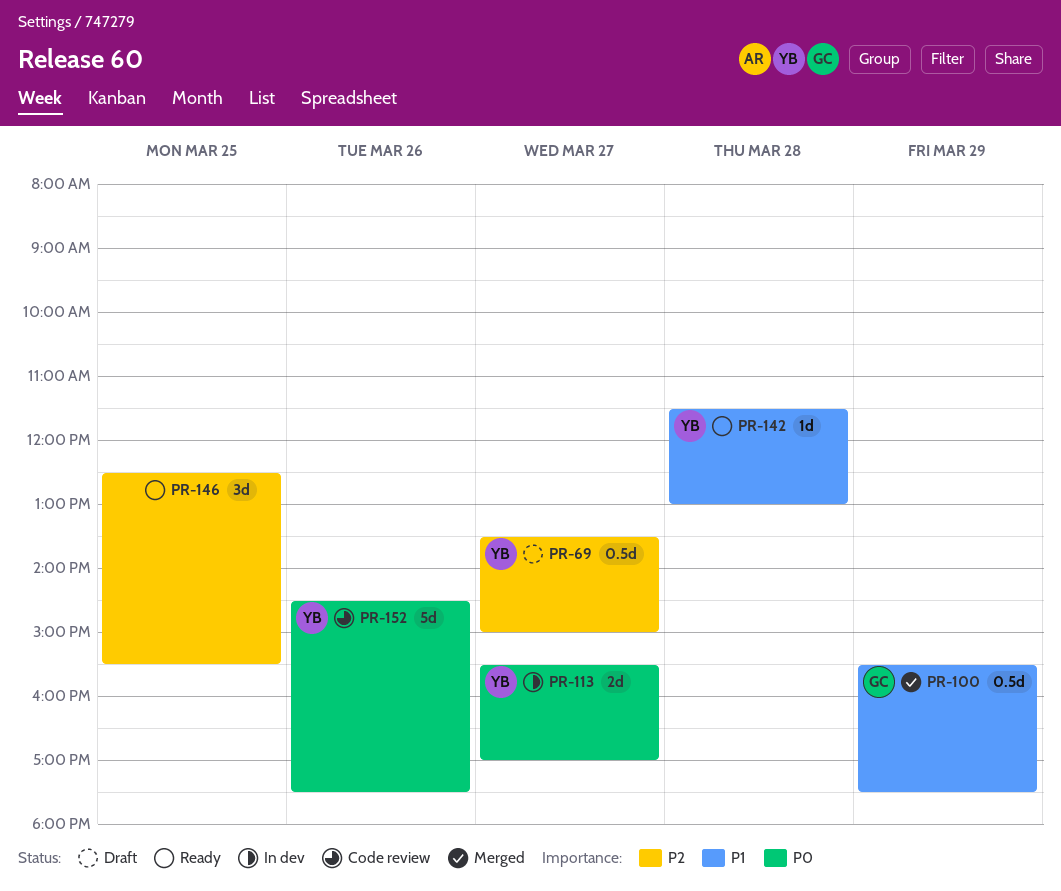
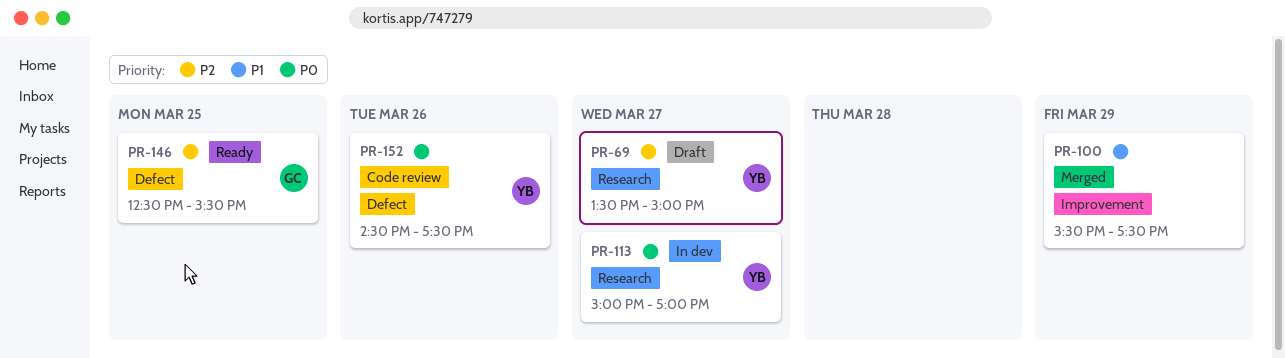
PR-100, owner: GC -> none
PR-113, begins: 15:30 -> 15:00
PR-142: present -> none
PR-146, owner: none -> GC

